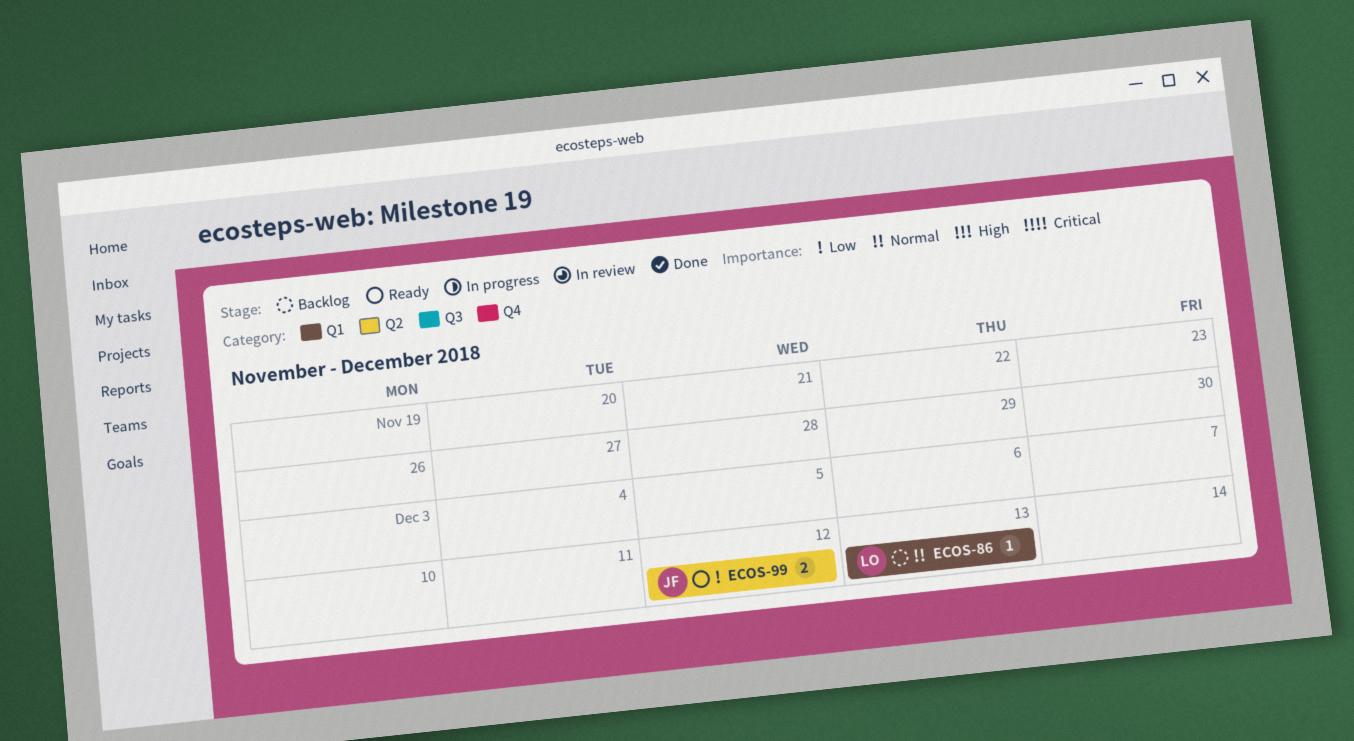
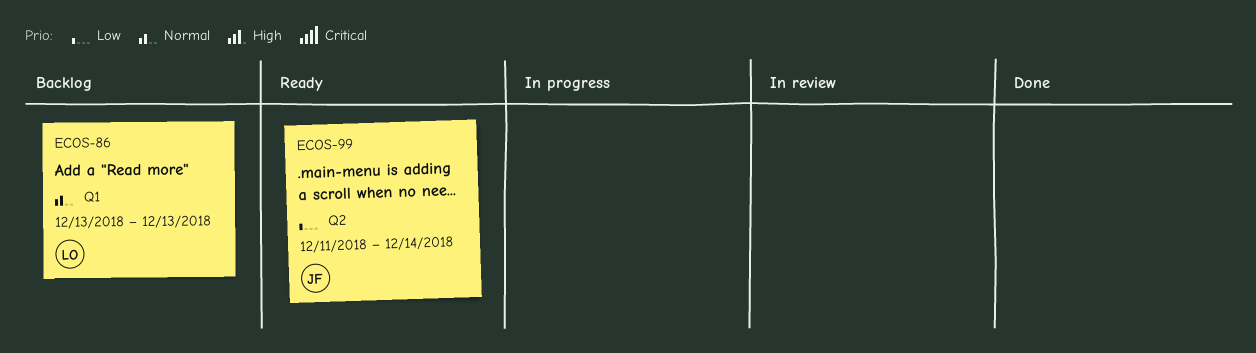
ECOS-99, start: Dec 12 -> Dec 11
ECOS-99, due: Dec 12 -> Dec 14

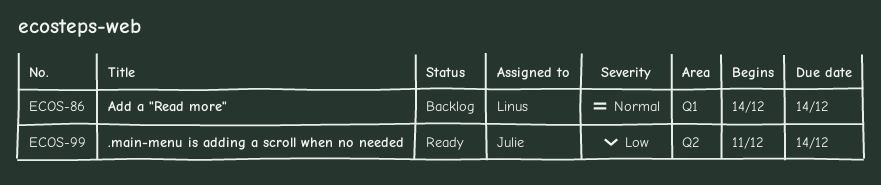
ECOS-86, start: Dec 13 -> Dec 14
ECOS-86, due: Dec 13 -> Dec 14

